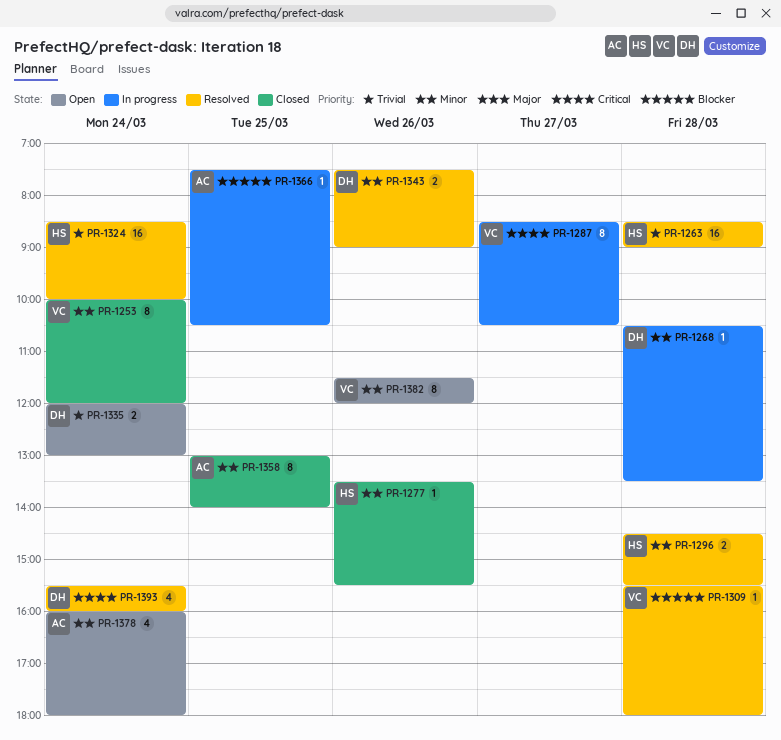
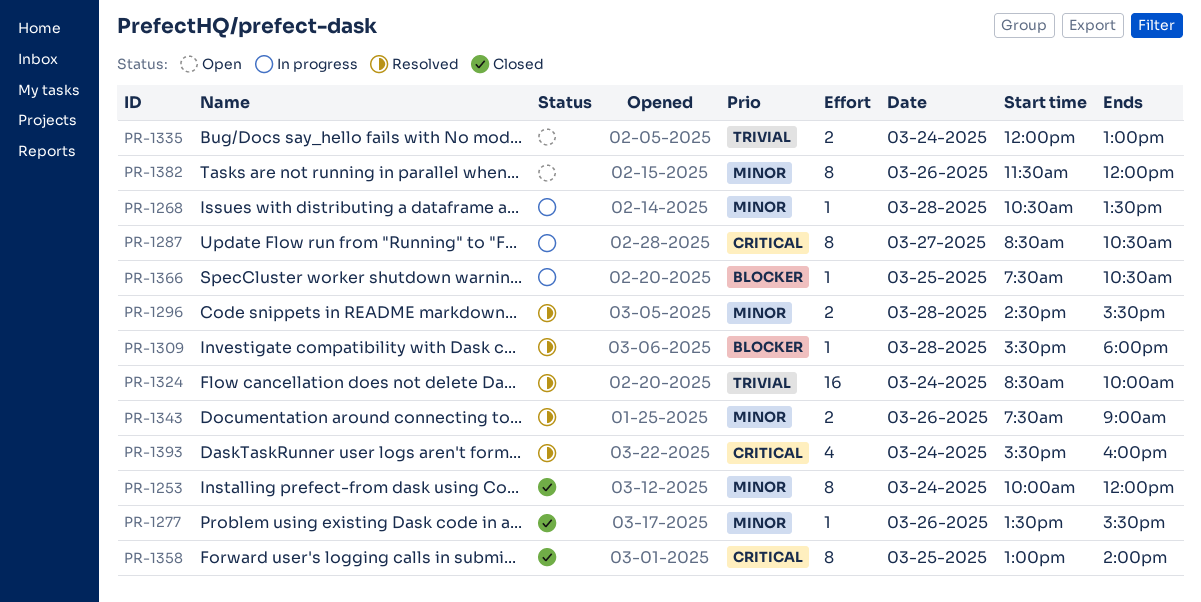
PR-1263: present -> none
PR-1358, priority: Minor -> Critical
PR-1378: present -> none

